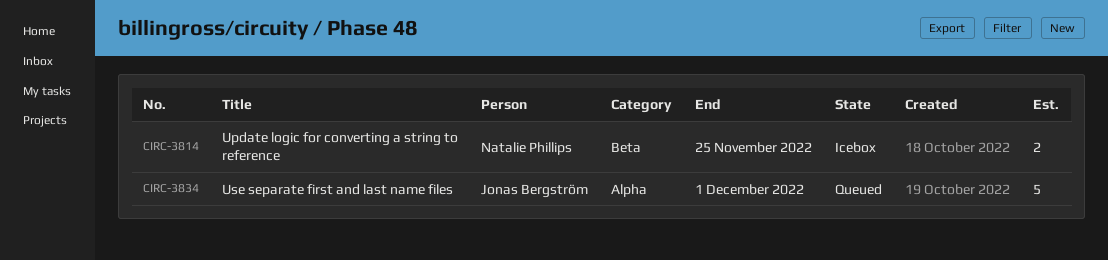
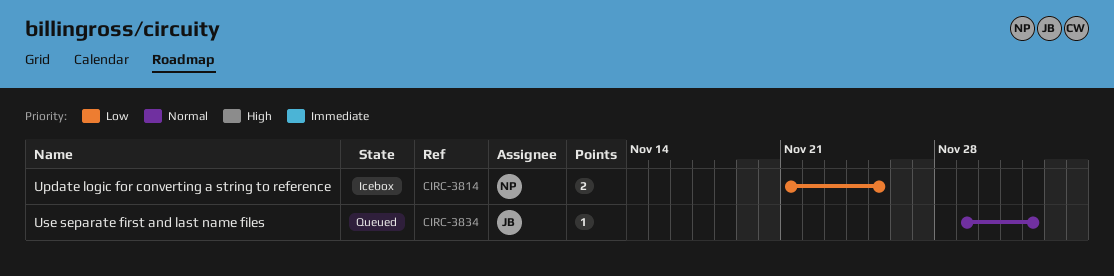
CIRC-3834, estimate: 5 -> 1
CIRC-3834, due: Dec 1 -> Dec 2

